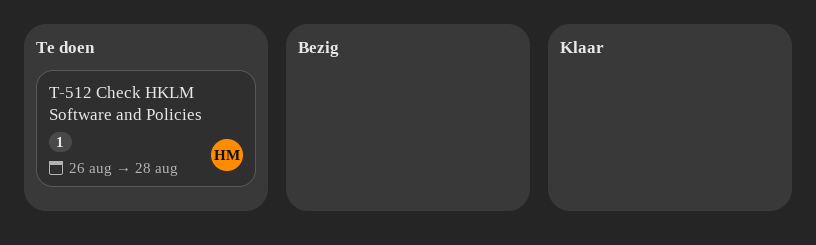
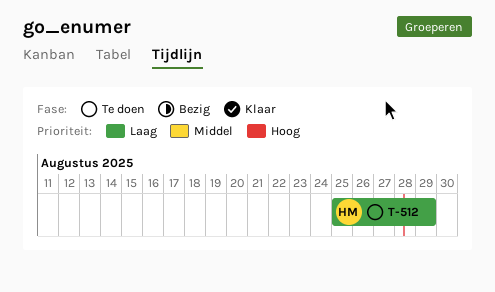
T-512, start: Aug 26 -> Aug 25
T-512, due: Aug 28 -> Aug 29

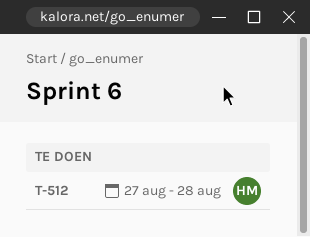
T-512, start: Aug 25 -> Aug 27
T-512, due: Aug 29 -> Aug 28

